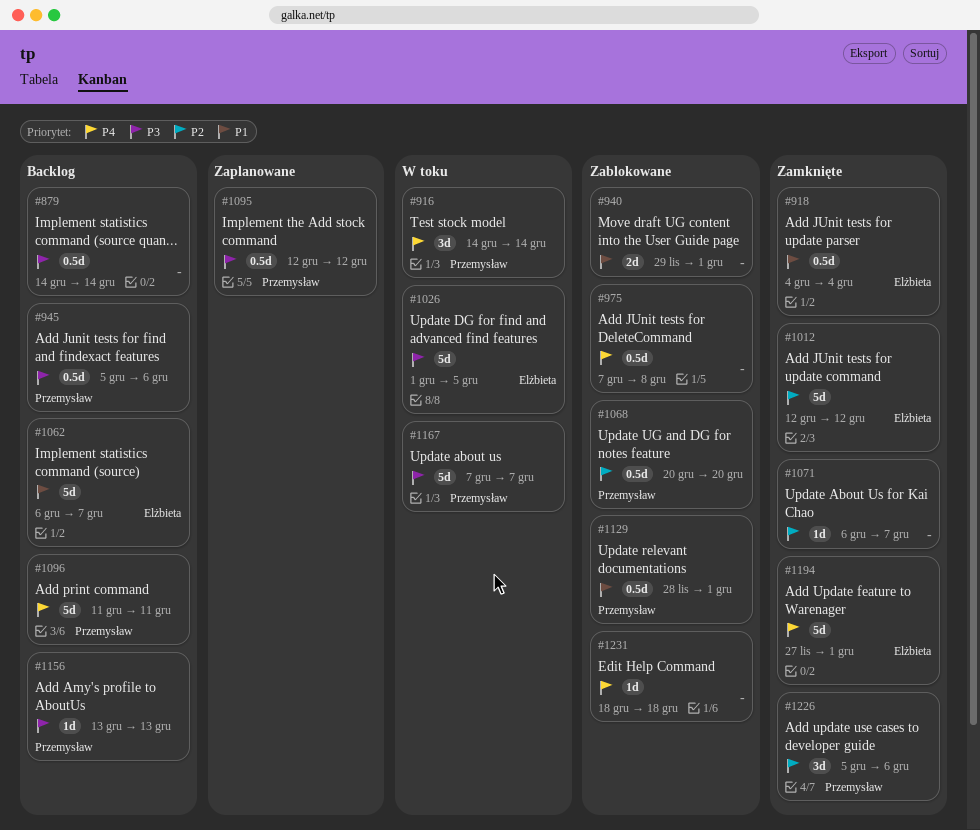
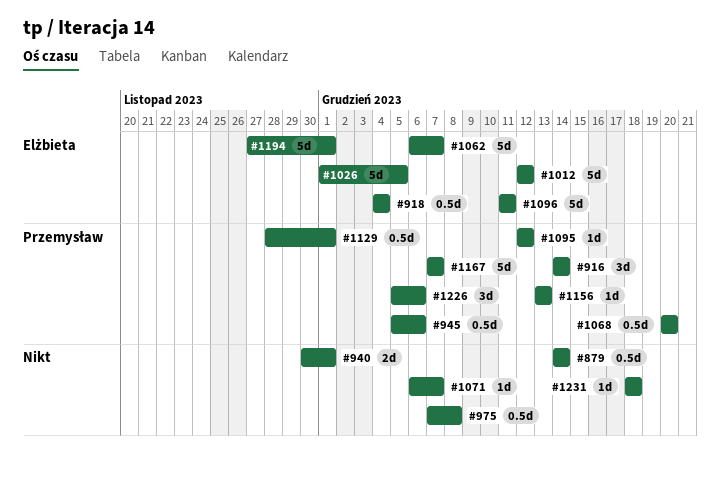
#940, start: Nov 29 -> Nov 30
#1095, estimate: 0.5d -> 1d
#1096, owner: Przemysław -> Elżbieta

